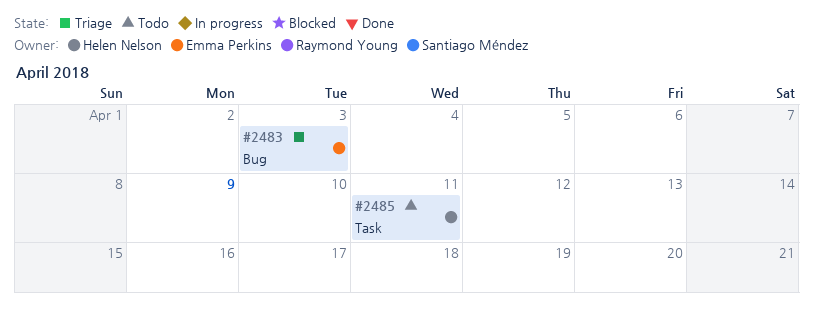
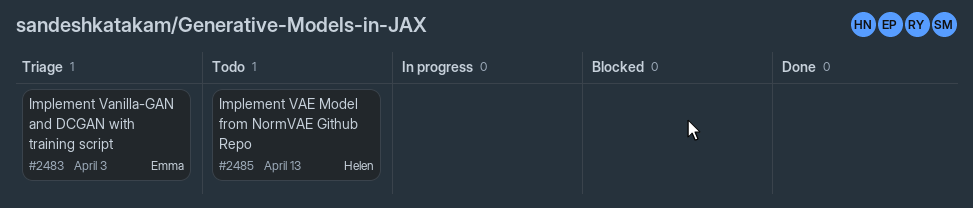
#2485, due: Apr 11 -> Apr 13

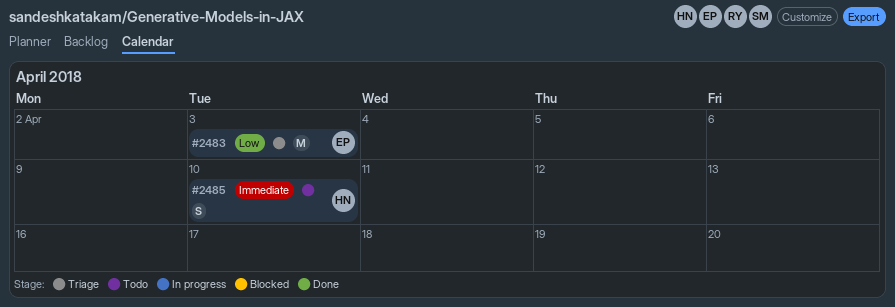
#2485, due: Apr 13 -> Apr 10

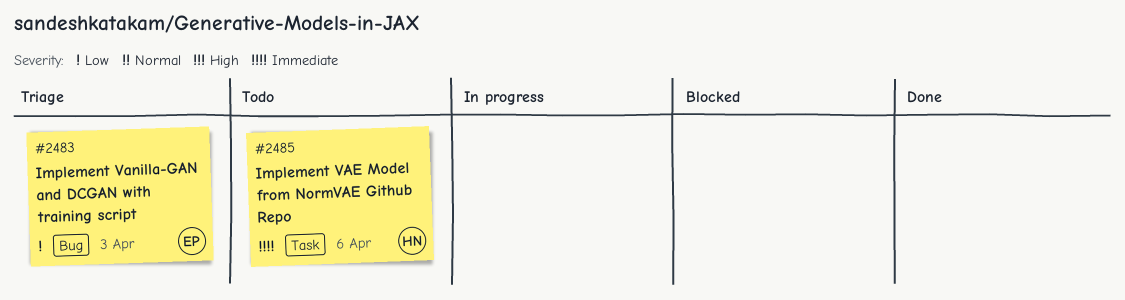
#2485, due: Apr 10 -> Apr 6

